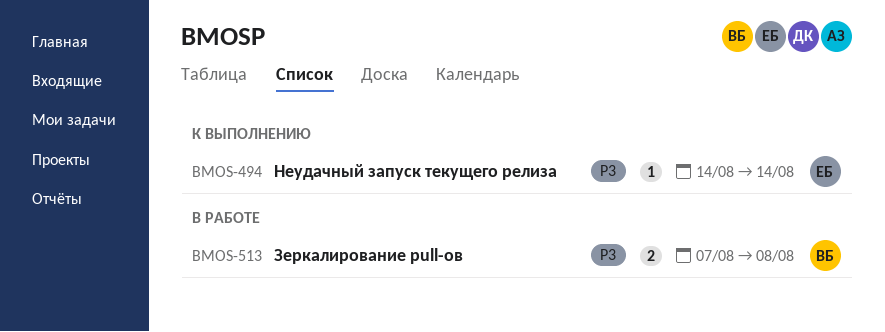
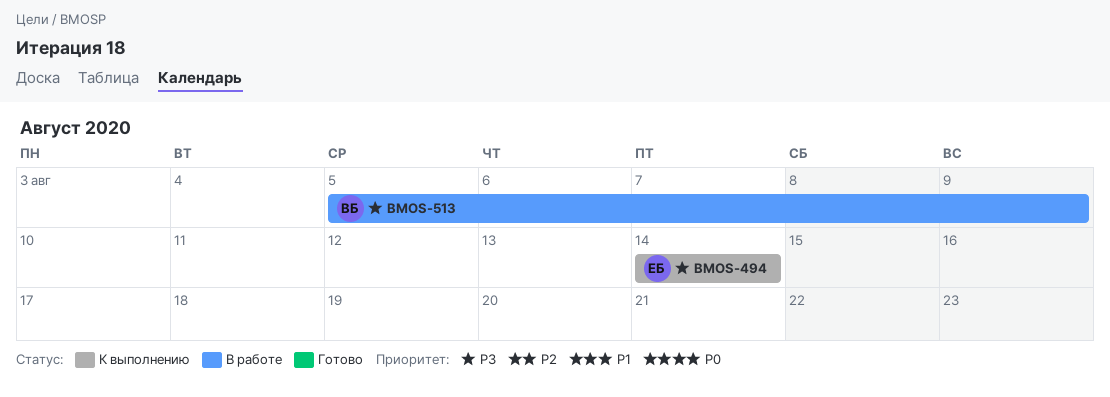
BMOS-513, start: Aug 7 -> Aug 5
BMOS-513, due: Aug 8 -> Aug 9

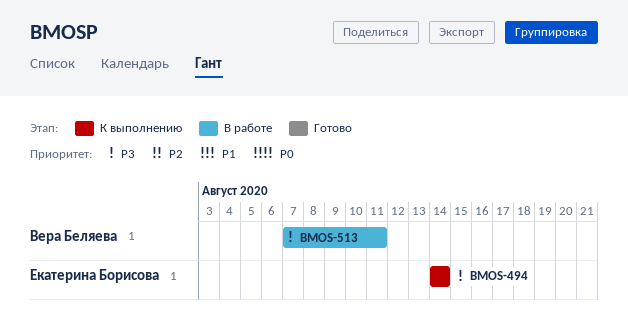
BMOS-513, start: Aug 5 -> Aug 7
BMOS-513, due: Aug 9 -> Aug 11

